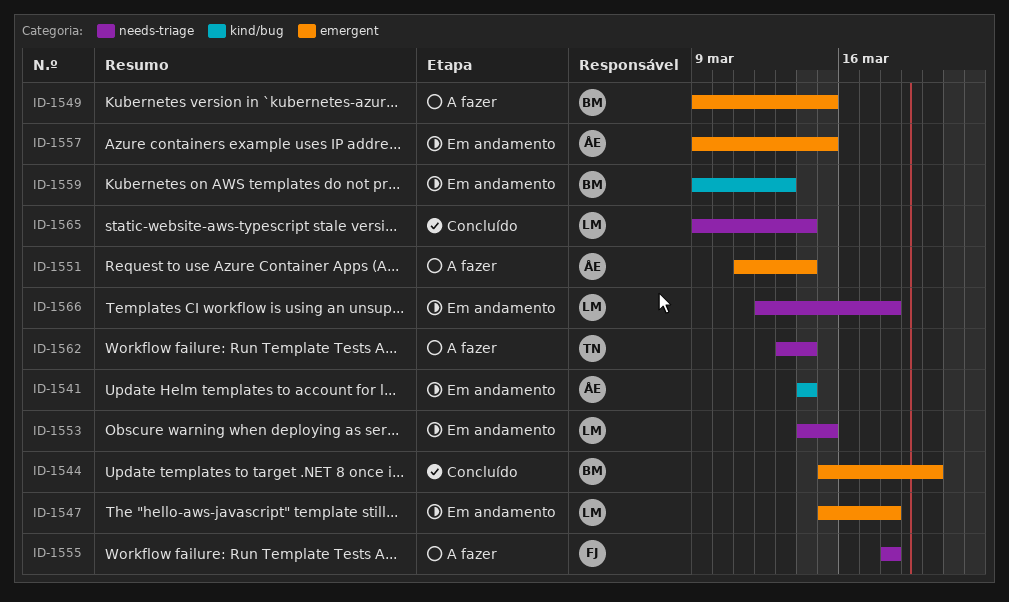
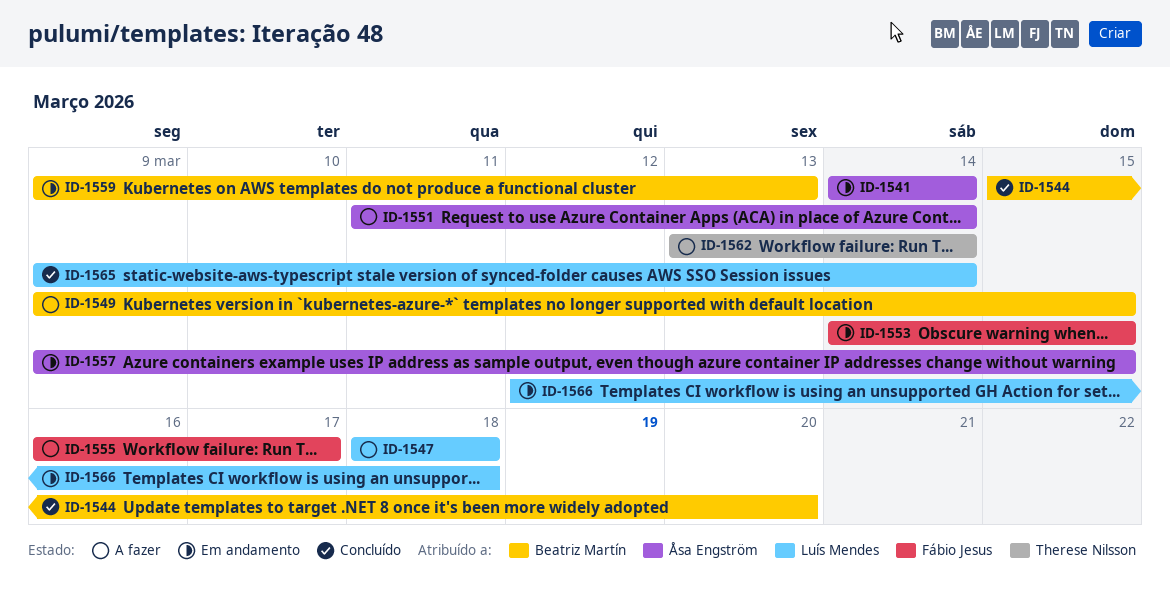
ID-1547, status: Em andamento -> A fazer
ID-1547, start: Mar 15 -> Mar 18
ID-1553, owner: Luís Mendes -> Fábio Jesus
ID-1555, start: Mar 18 -> Mar 16
ID-1555, due: Mar 18 -> Mar 17

